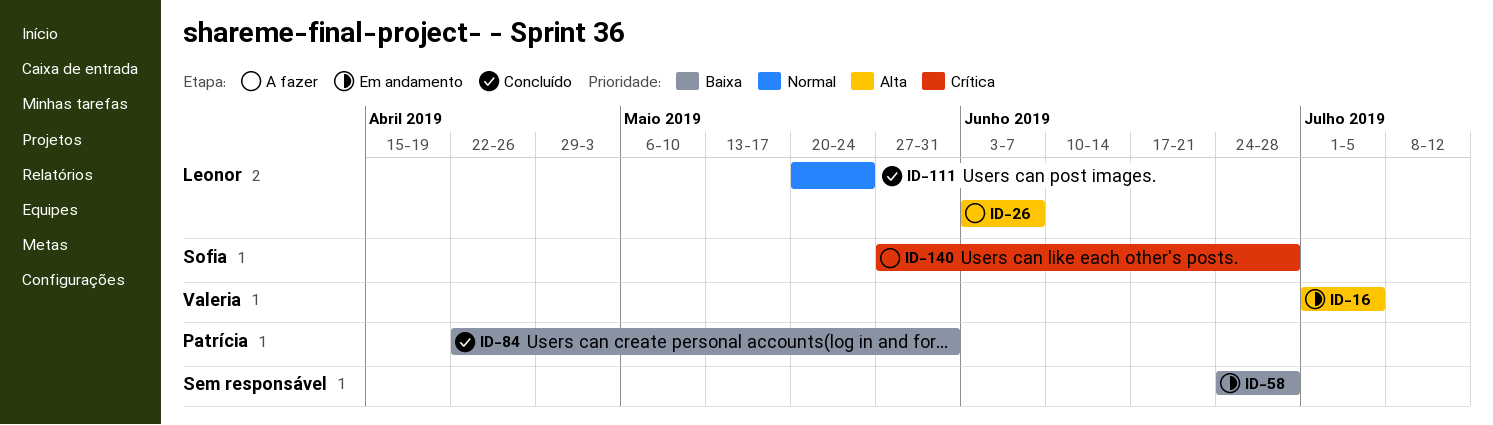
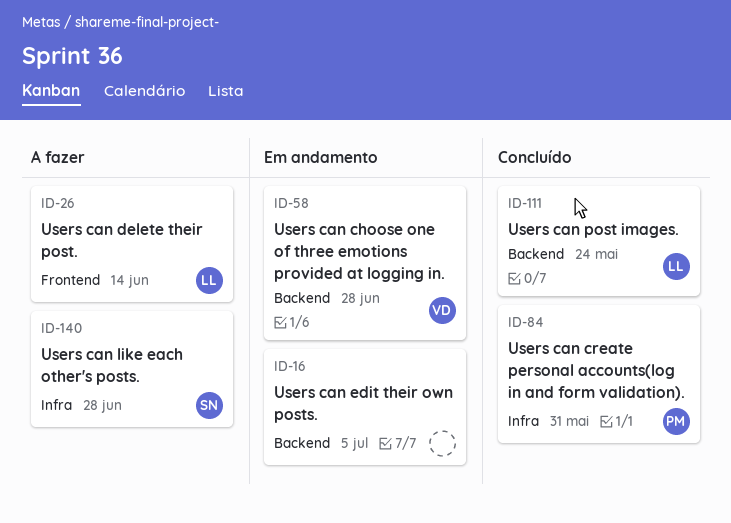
ID-16, owner: Valeria -> none
ID-26, due: Jun 7 -> Jun 14
ID-58, owner: none -> Valeria

